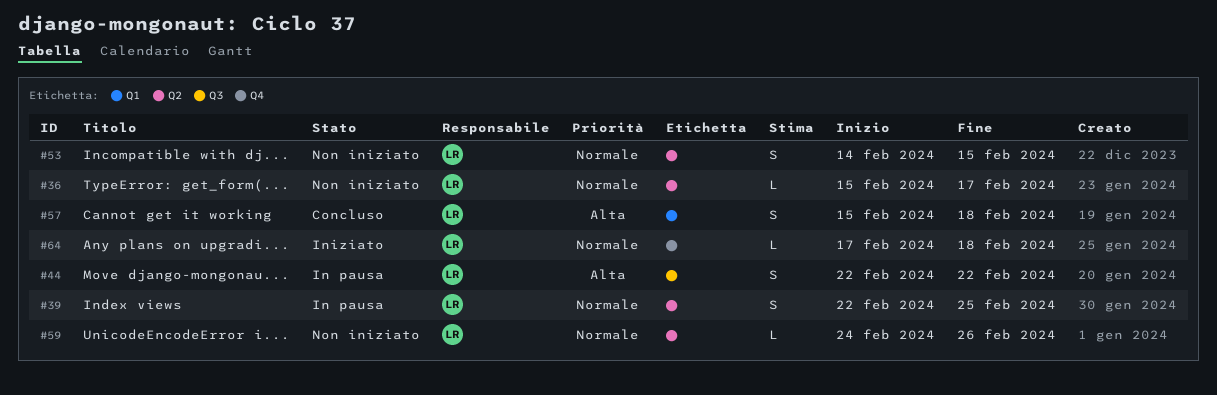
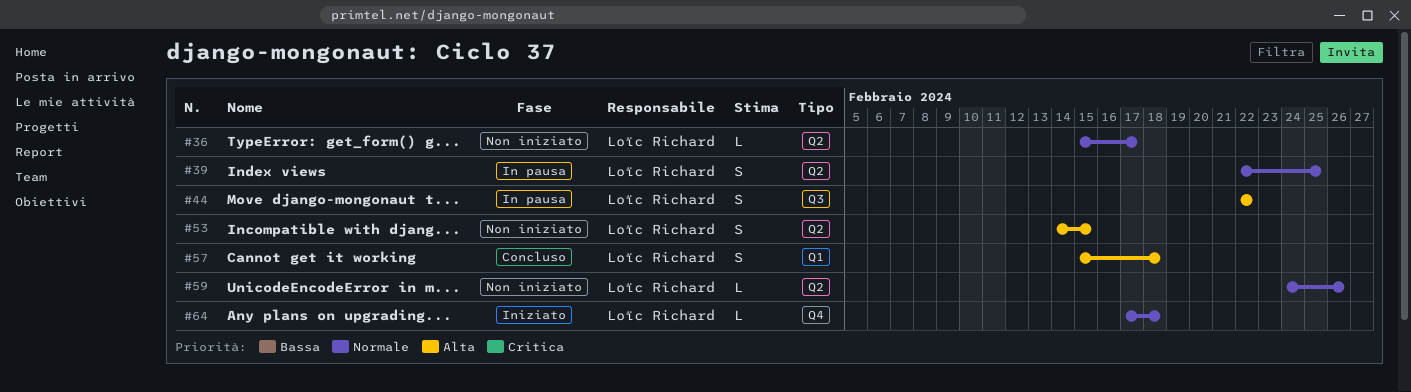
#53, priority: Normale -> Alta

